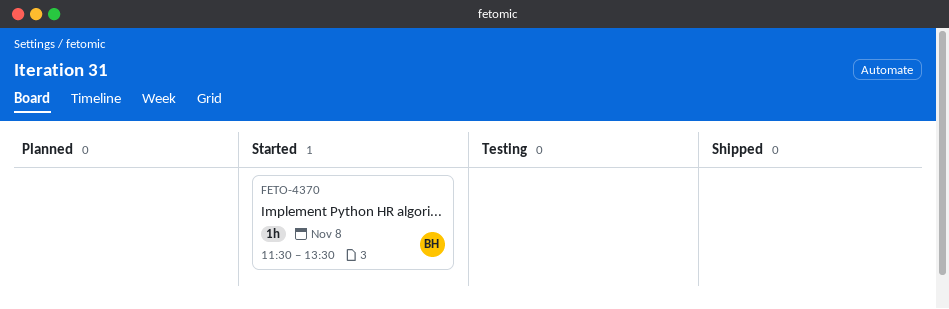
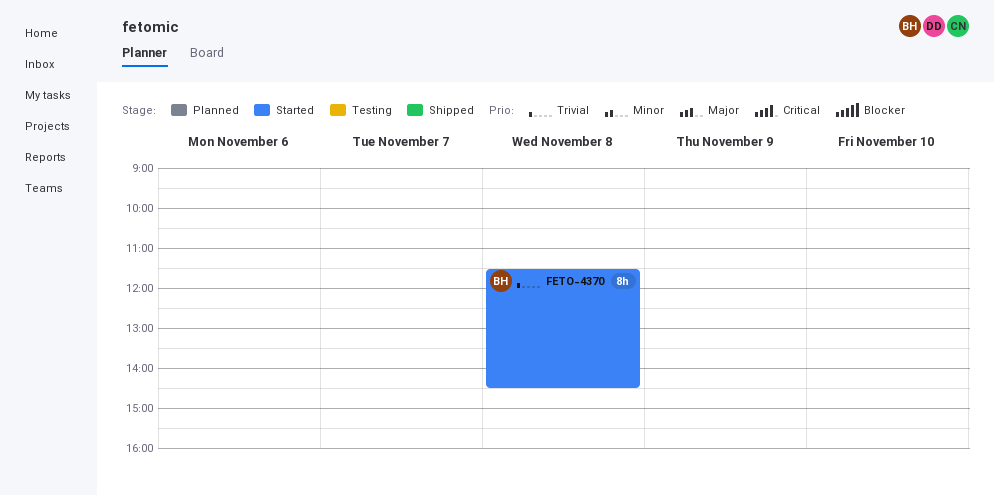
FETO-4370, estimate: 1h -> 8h
FETO-4370, ends: 13:30 -> 14:30

